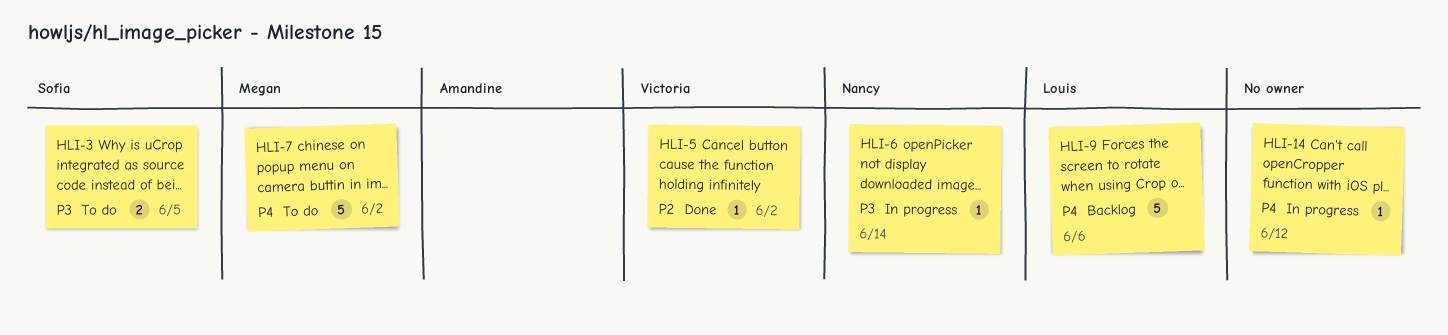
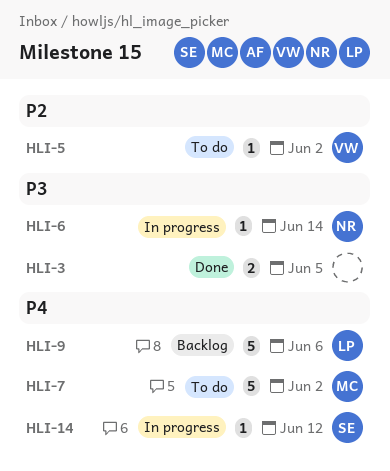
HLI-3, status: To do -> Done
HLI-3, owner: Sofia -> none
HLI-5, status: Done -> To do
HLI-14, owner: none -> Sofia

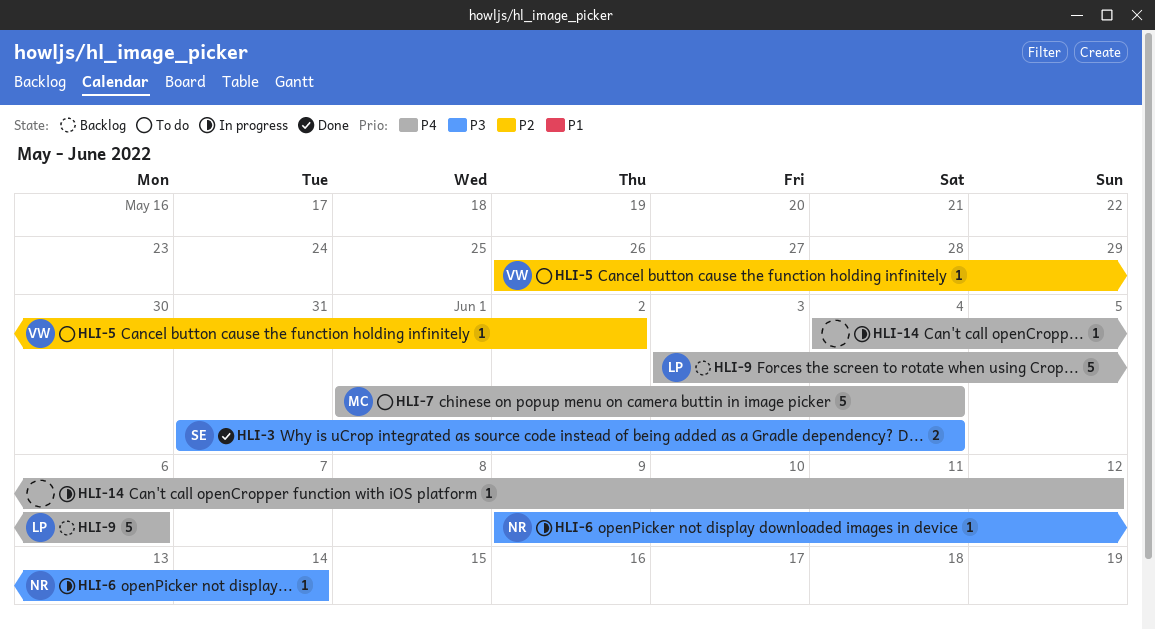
HLI-3, owner: none -> SE
HLI-3, due: Jun 5 -> Jun 4
HLI-7, due: Jun 2 -> Jun 4
HLI-14, owner: SE -> none

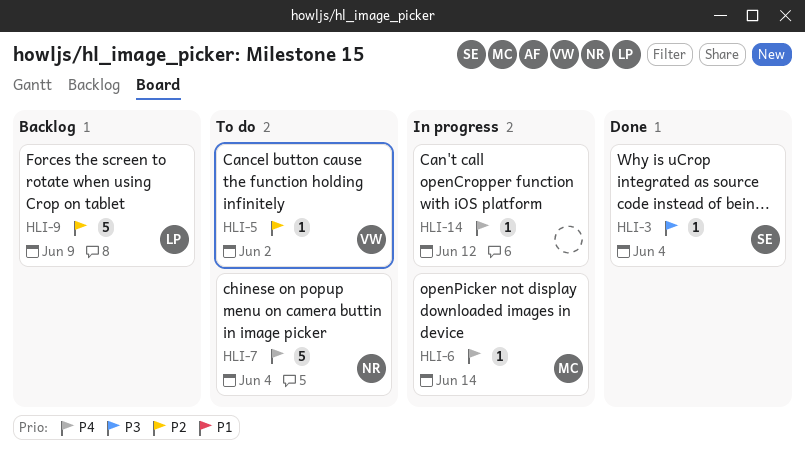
HLI-3, estimate: 2 -> 1
HLI-6, owner: NR -> MC
HLI-6, priority: P3 -> P4
HLI-7, owner: MC -> NR
HLI-9, priority: P4 -> P2
HLI-9, due: Jun 6 -> Jun 9

